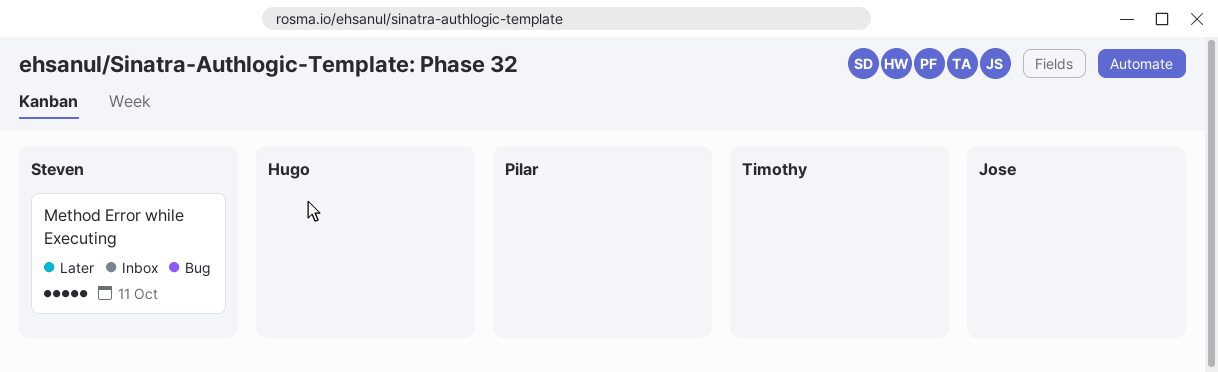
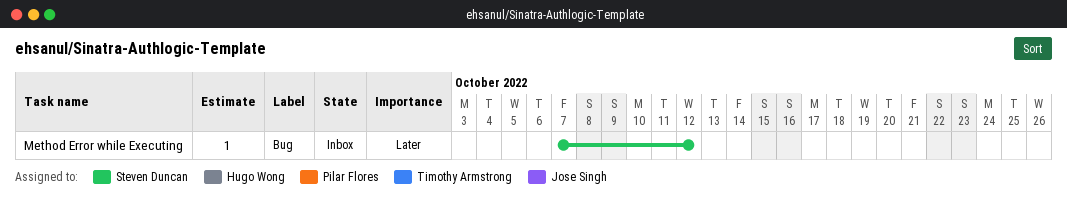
Method Error while Executing, estimate: 5 -> 1
Method Error while Executing, due: Oct 11 -> Oct 12

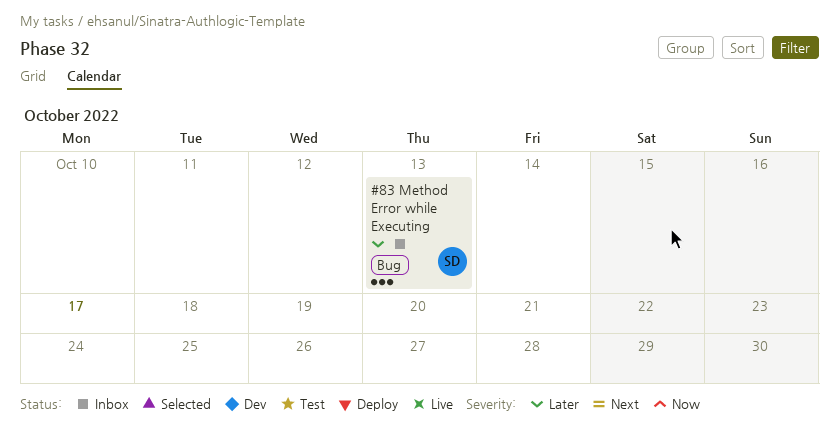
Method Error while Executing, estimate: 1 -> 3
Method Error while Executing, due: Oct 12 -> Oct 13

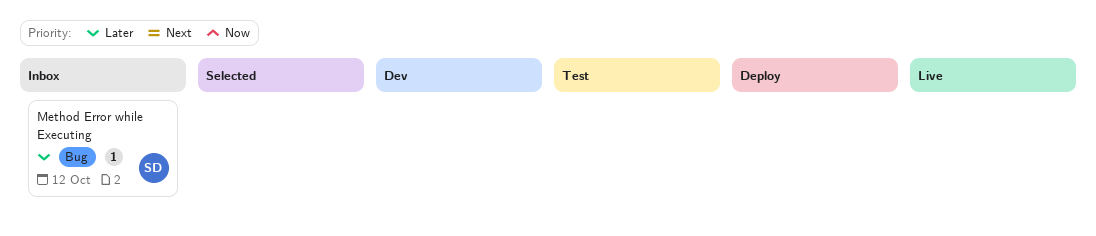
Method Error while Executing, estimate: 3 -> 1
Method Error while Executing, due: Oct 13 -> Oct 12

